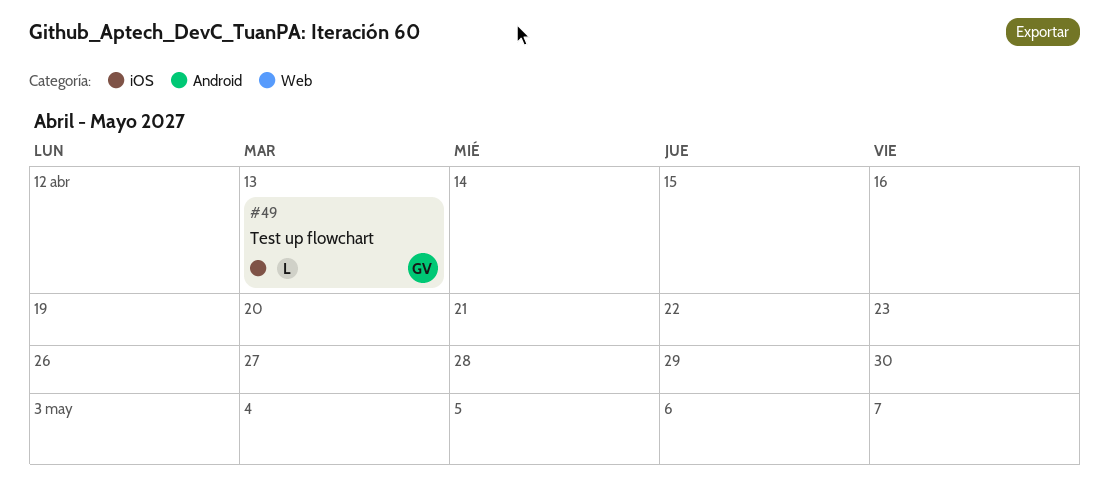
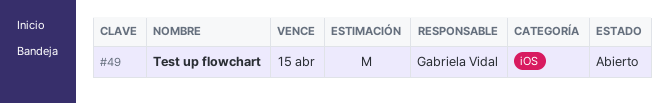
#49, estimate: L -> M
#49, due: Apr 13 -> Apr 15

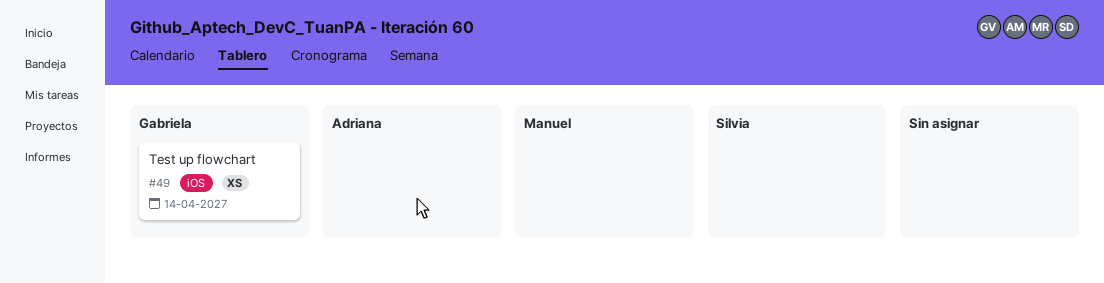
#49, estimate: M -> XS
#49, due: Apr 15 -> Apr 14

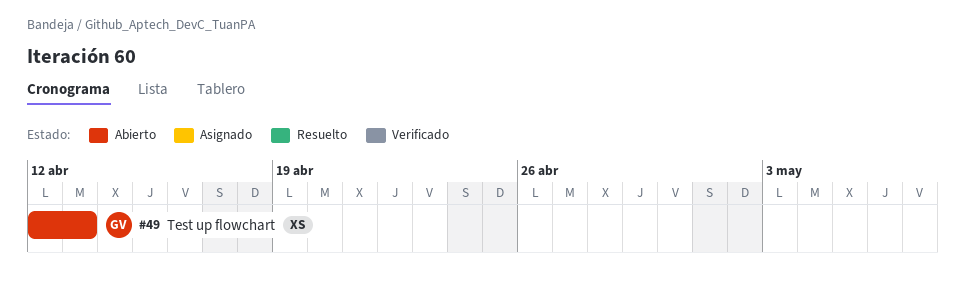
#49, due: Apr 14 -> Apr 13

